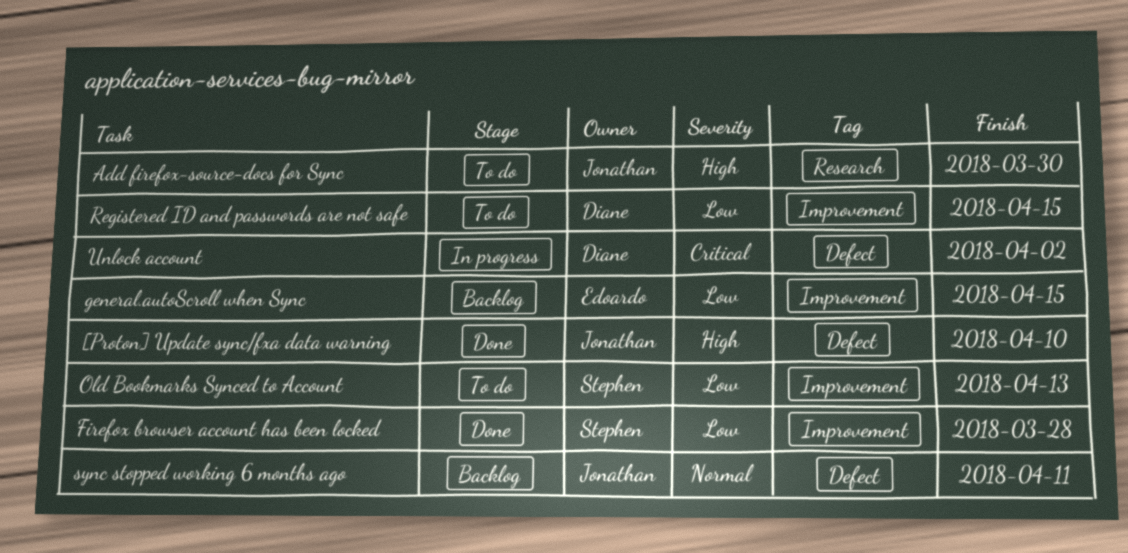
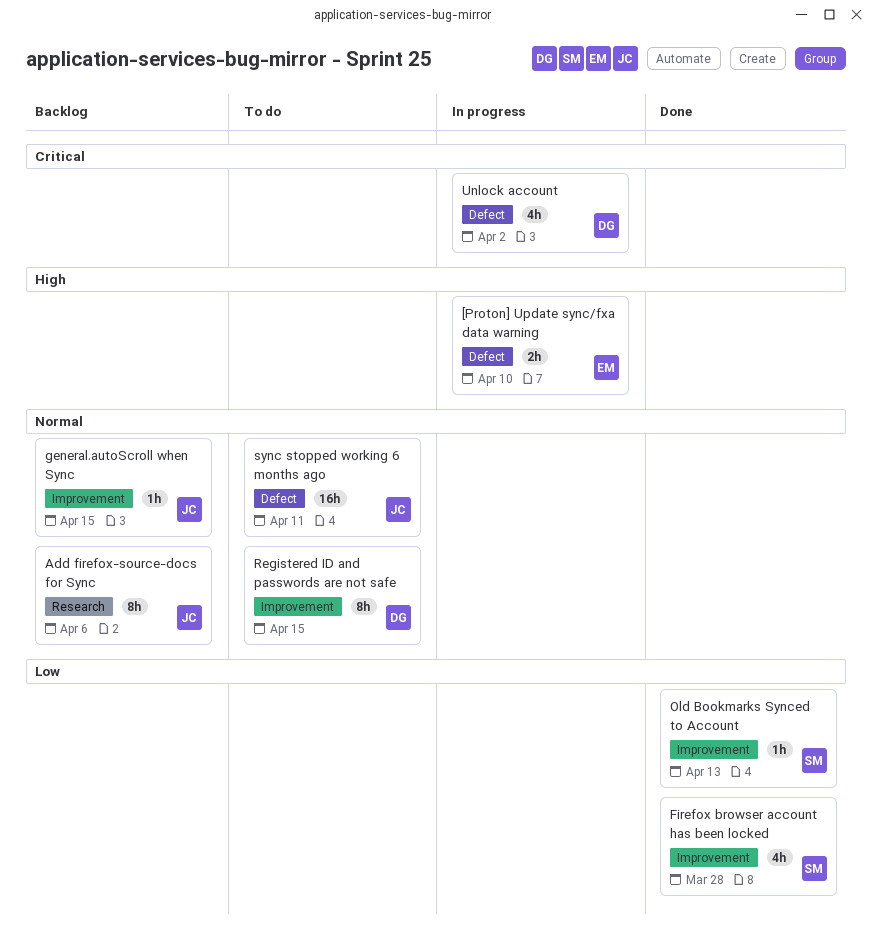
[Proton] Update sync/fxa data warning, status: Done -> In progress
[Proton] Update sync/fxa data warning, owner: Jonathan -> Edoardo
Add firefox-source-docs for Sync, status: To do -> Backlog
Add firefox-source-docs for Sync, priority: High -> Normal
Add firefox-source-docs for Sync, due: Mar 30 -> Apr 6
general.autoScroll when Sync, owner: Edoardo -> Jonathan
general.autoScroll when Sync, priority: Low -> Normal
Old Bookmarks Synced to Account, status: To do -> Done
Registered ID and passwords are not safe, priority: Low -> Normal
sync stopped working 6 months ago, status: Backlog -> To do

